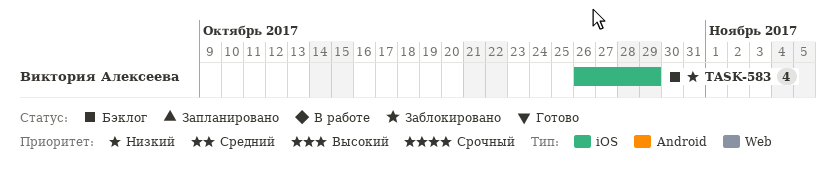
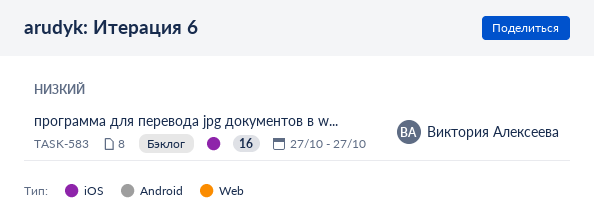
TASK-583, estimate: 4 -> 16
TASK-583, start: Oct 26 -> Oct 27
TASK-583, due: Oct 29 -> Oct 27

